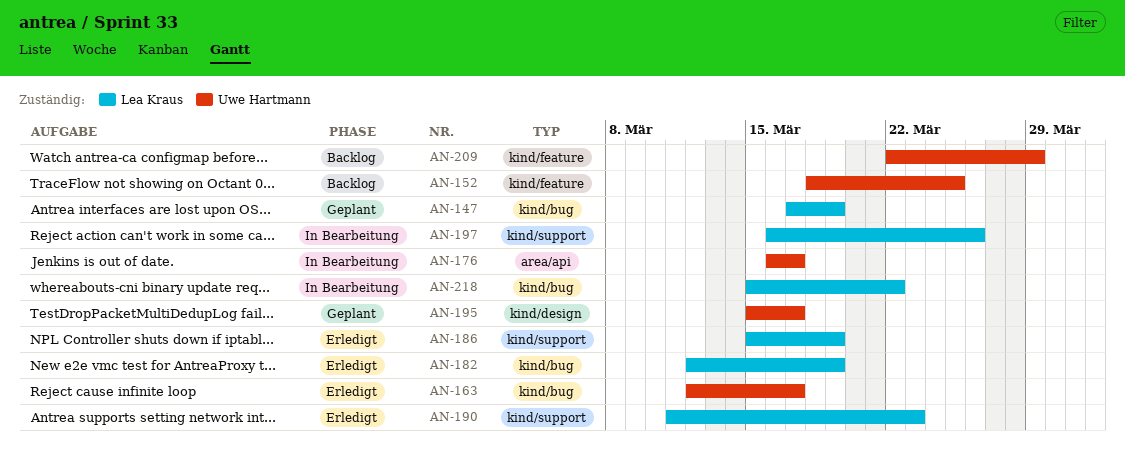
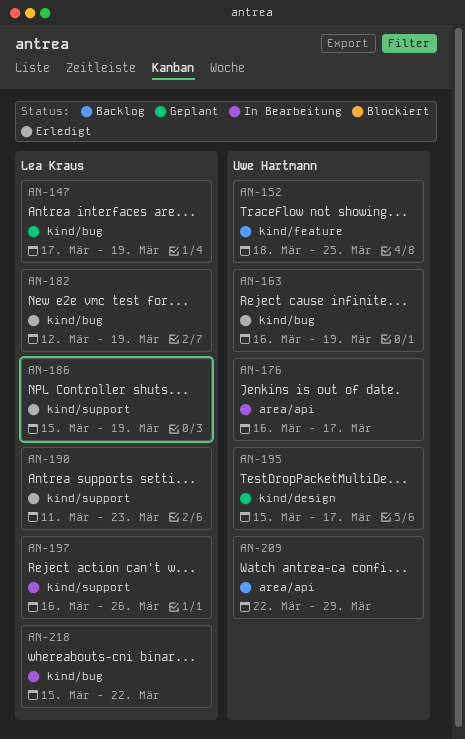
AN-163, start: Mar 12 -> Mar 16
AN-163, due: Mar 17 -> Mar 19
AN-209, label: kind/feature -> area/api

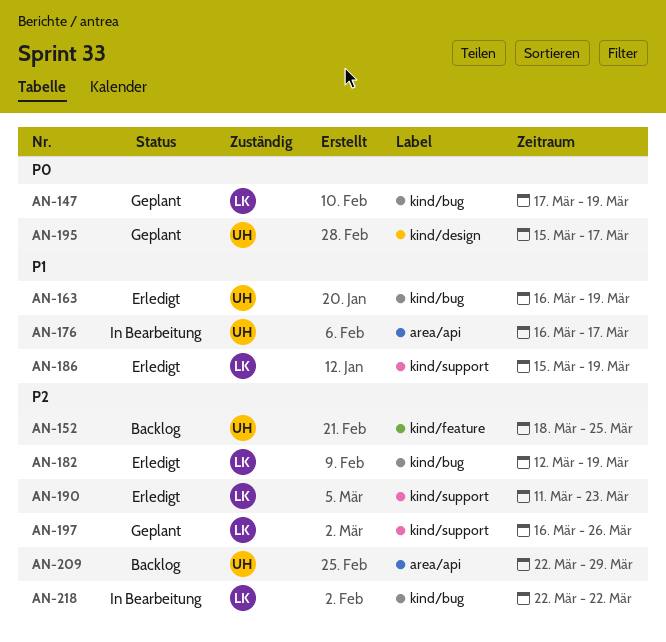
AN-197, status: In Bearbeitung -> Geplant
AN-218, start: Mar 15 -> Mar 22

